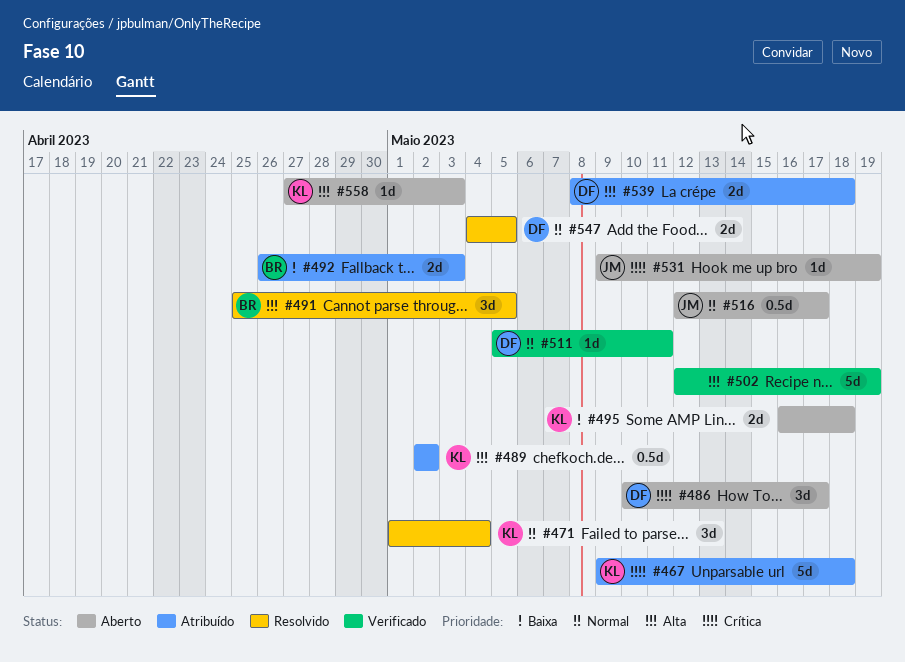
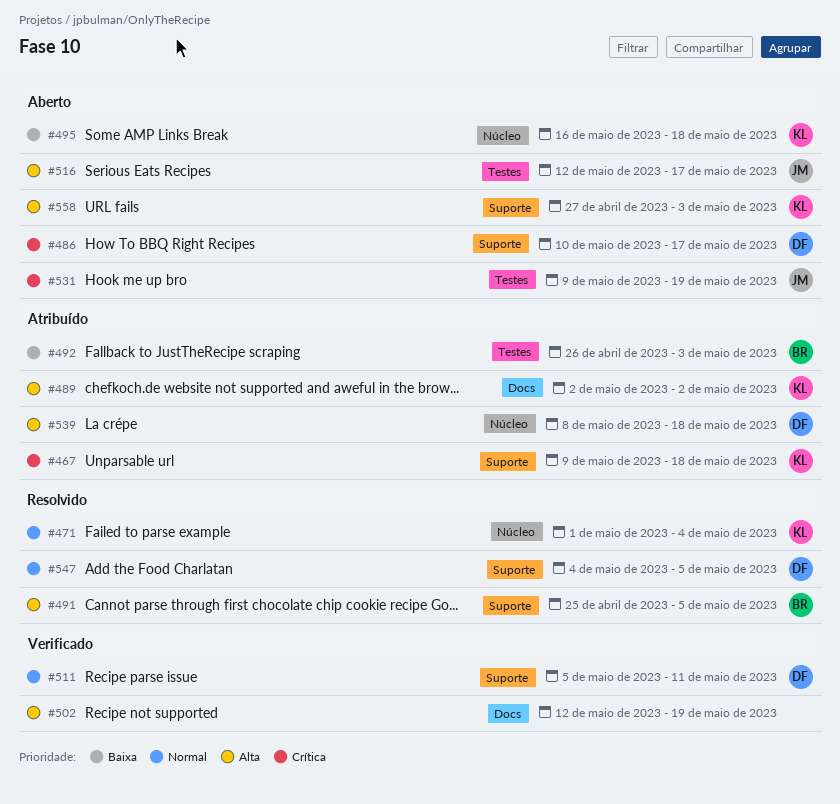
#516, priority: Normal -> Alta

